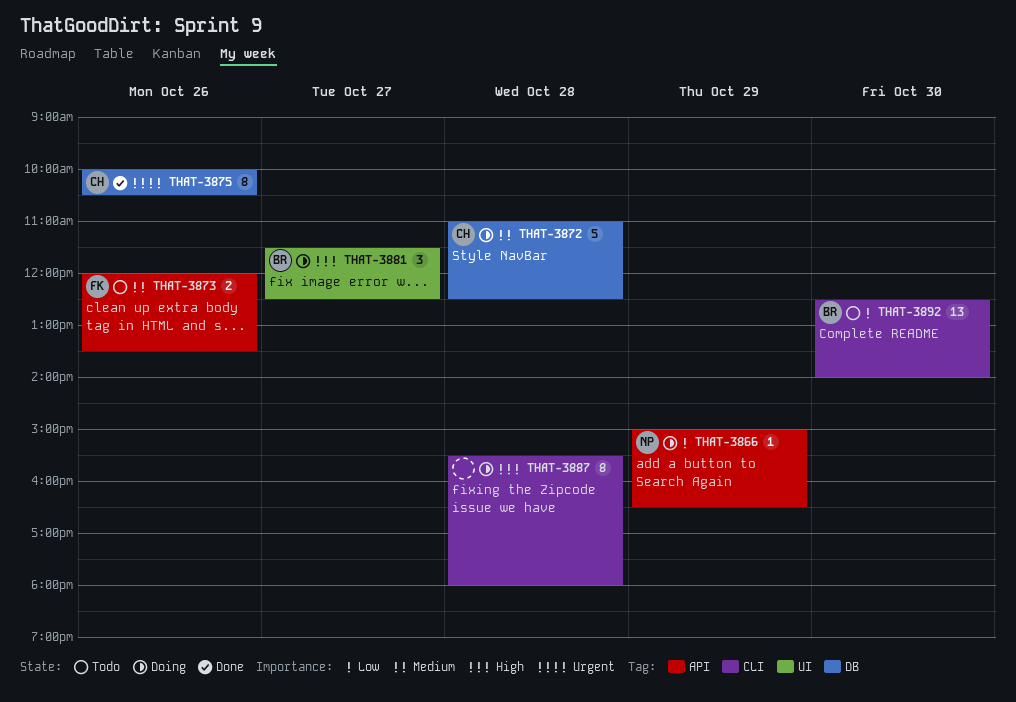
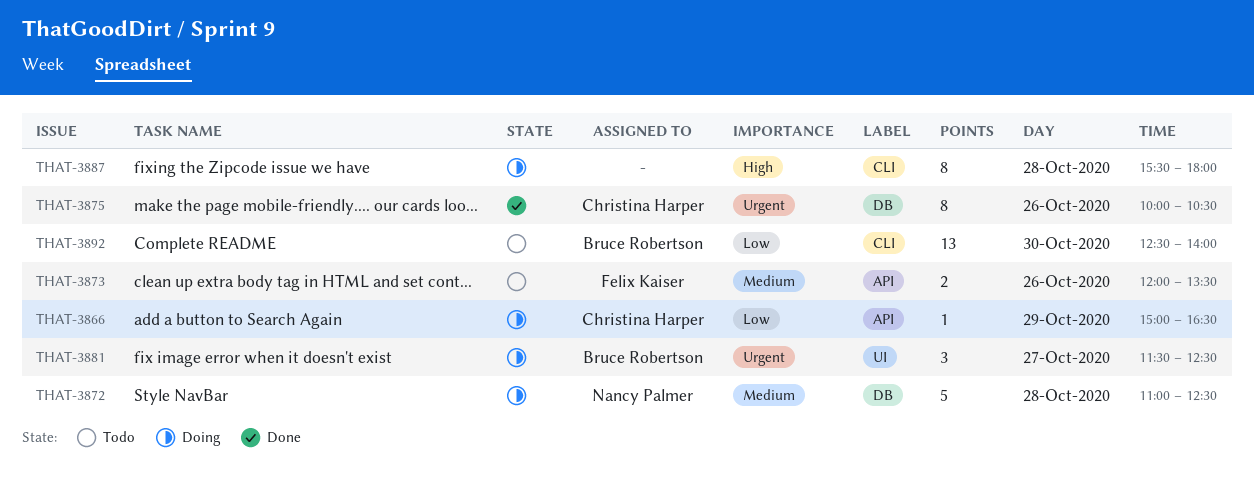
THAT-3866, owner: Nancy Palmer -> Christina Harper
THAT-3872, owner: Christina Harper -> Nancy Palmer
THAT-3881, priority: High -> Urgent

